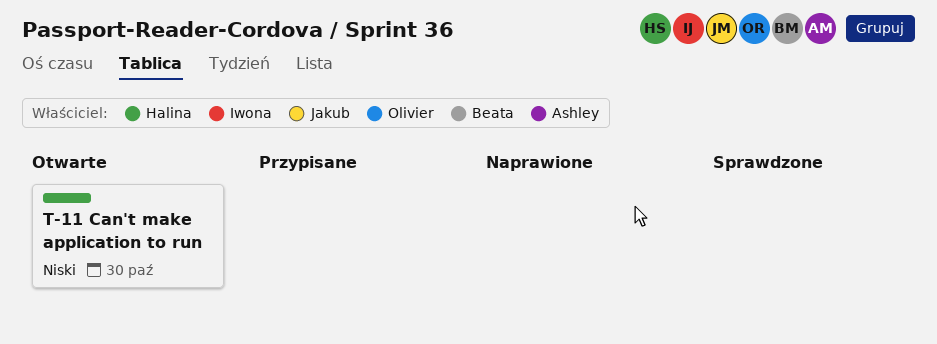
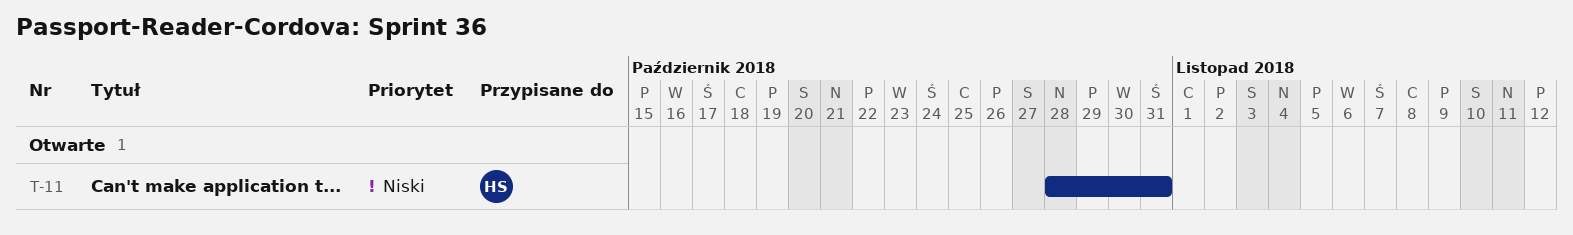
T-11, due: Oct 30 -> Oct 31

